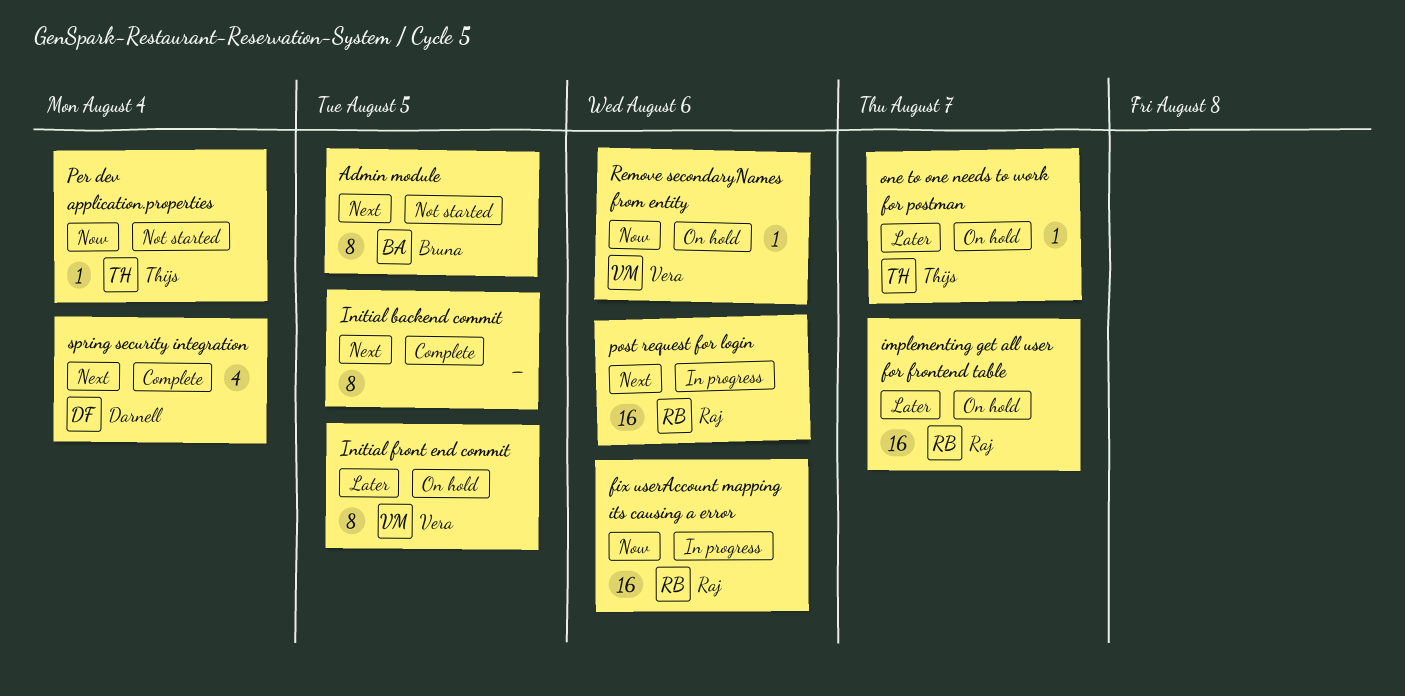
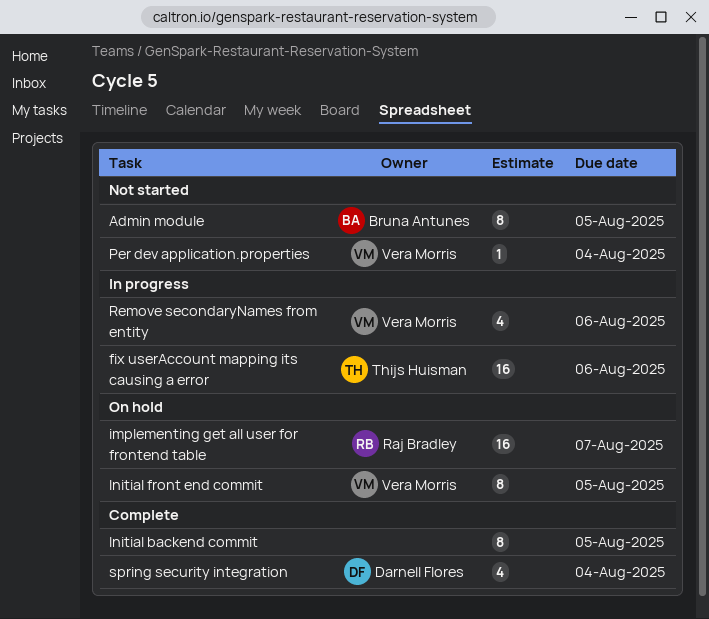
fix userAccount mapping its causing a error, owner: Raj Bradley -> Thijs Huisman
one to one needs to work for postman: present -> none
Per dev application.properties, owner: Thijs Huisman -> Vera Morris
post request for login: present -> none
Remove secondaryNames from entity, status: On hold -> In progress
Remove secondaryNames from entity, estimate: 1 -> 4

